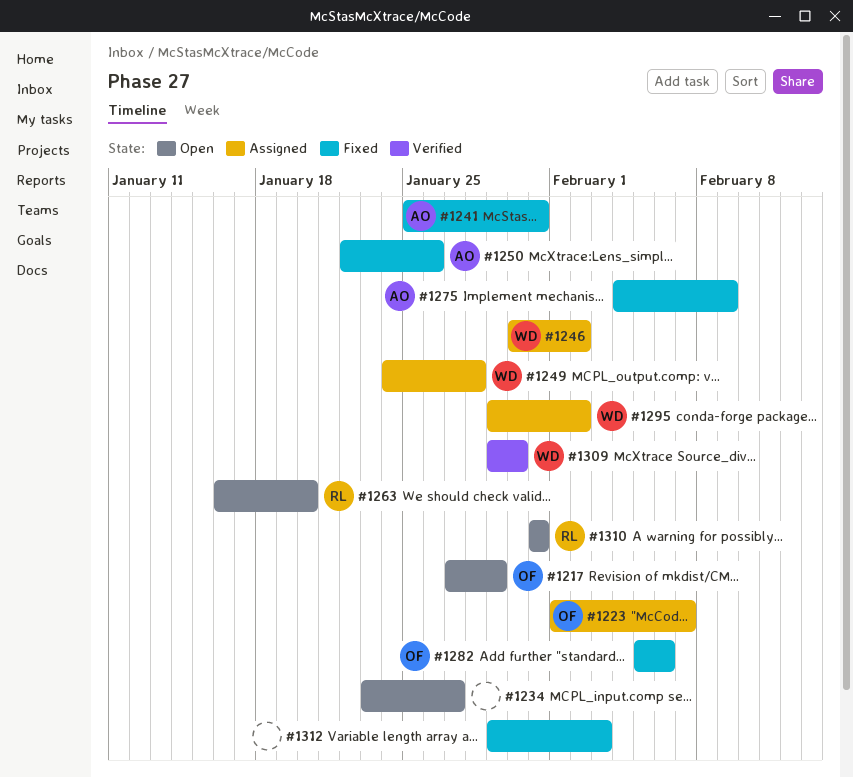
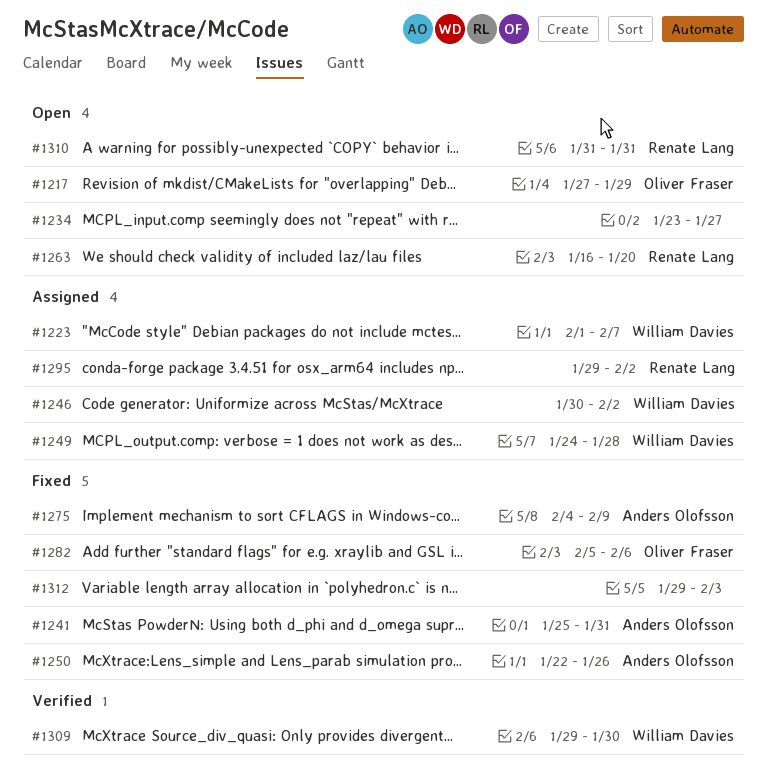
#1223, owner: Oliver Fraser -> William Davies
#1295, owner: William Davies -> Renate Lang

